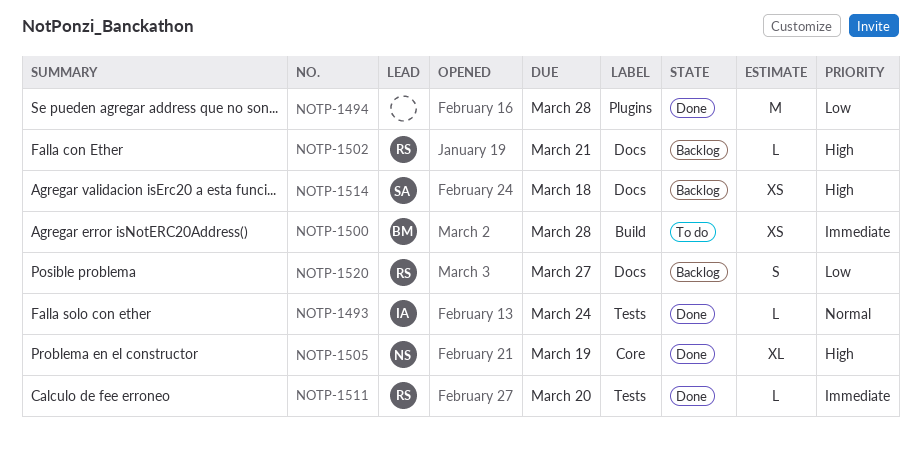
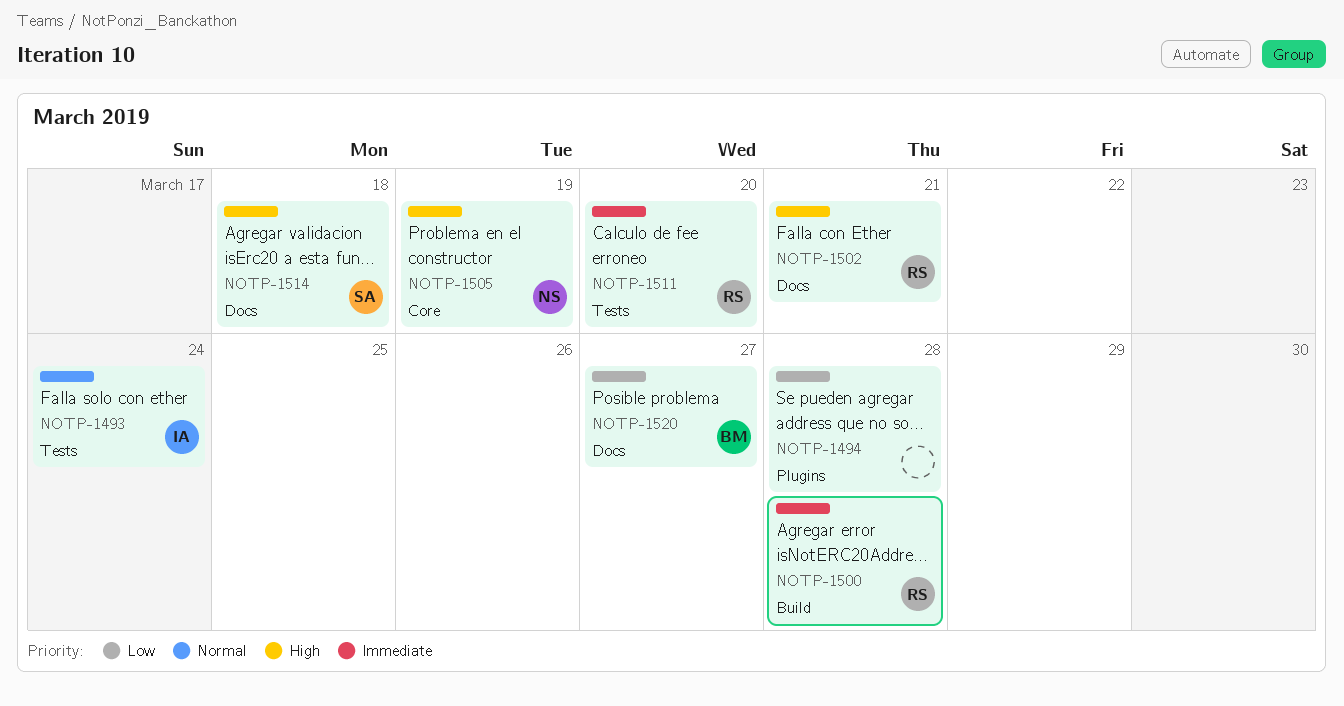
NOTP-1500, owner: BM -> RS
NOTP-1520, owner: RS -> BM

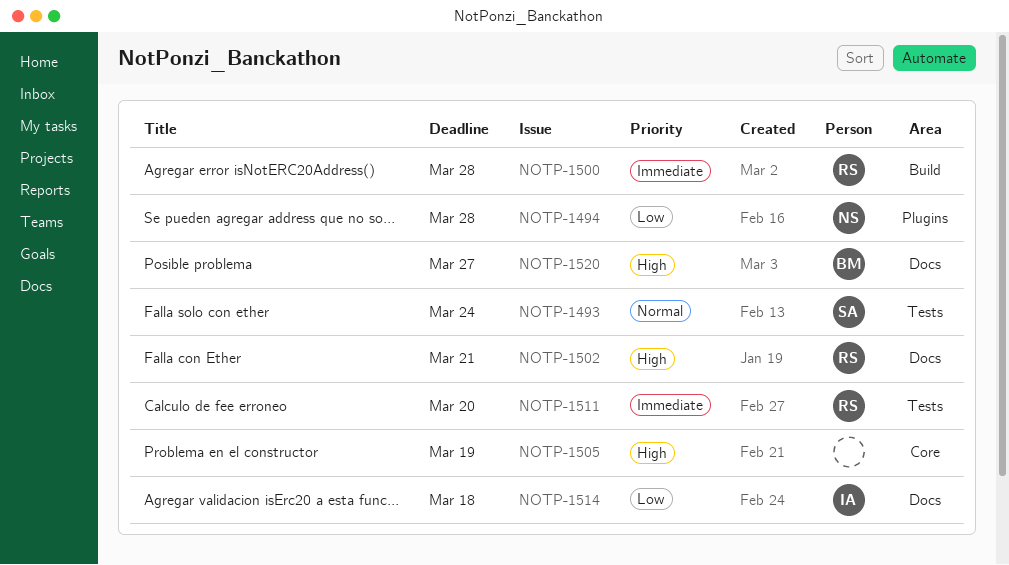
NOTP-1493, owner: IA -> SA
NOTP-1494, owner: none -> NS
NOTP-1505, owner: NS -> none
NOTP-1514, owner: SA -> IA
NOTP-1514, priority: High -> Low
NOTP-1520, priority: Low -> High

